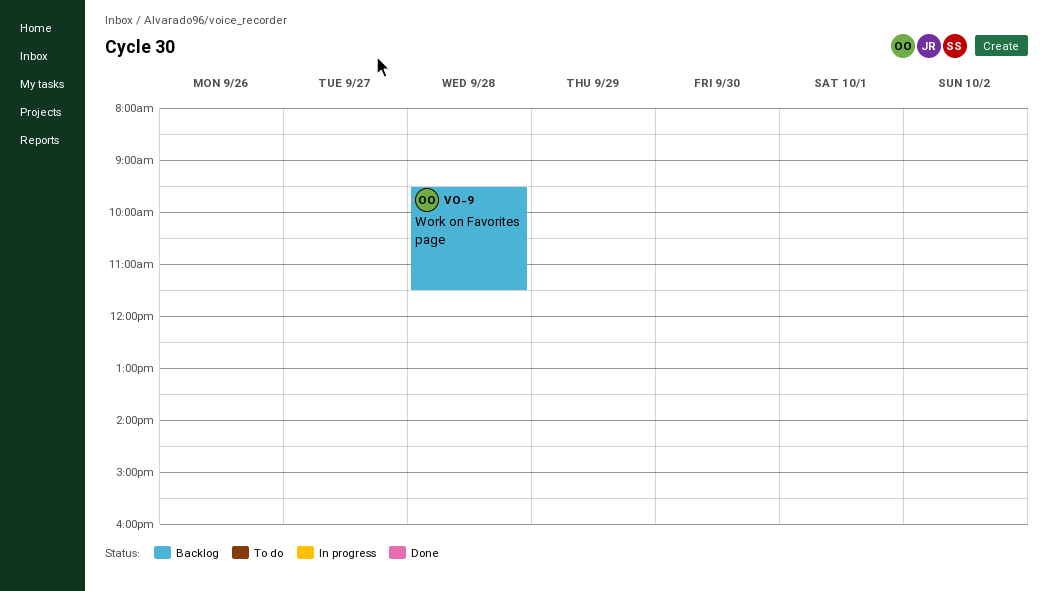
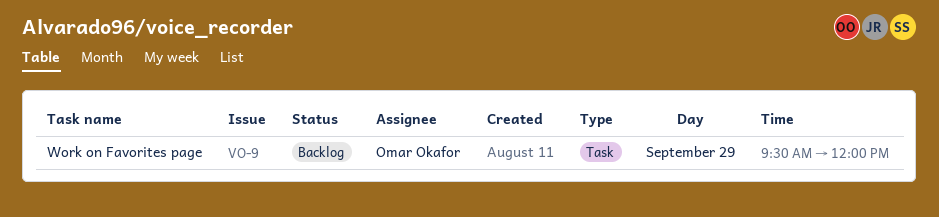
VO-9, day: Sep 28 -> Sep 29
VO-9, ends: 11:30 -> 12:00

